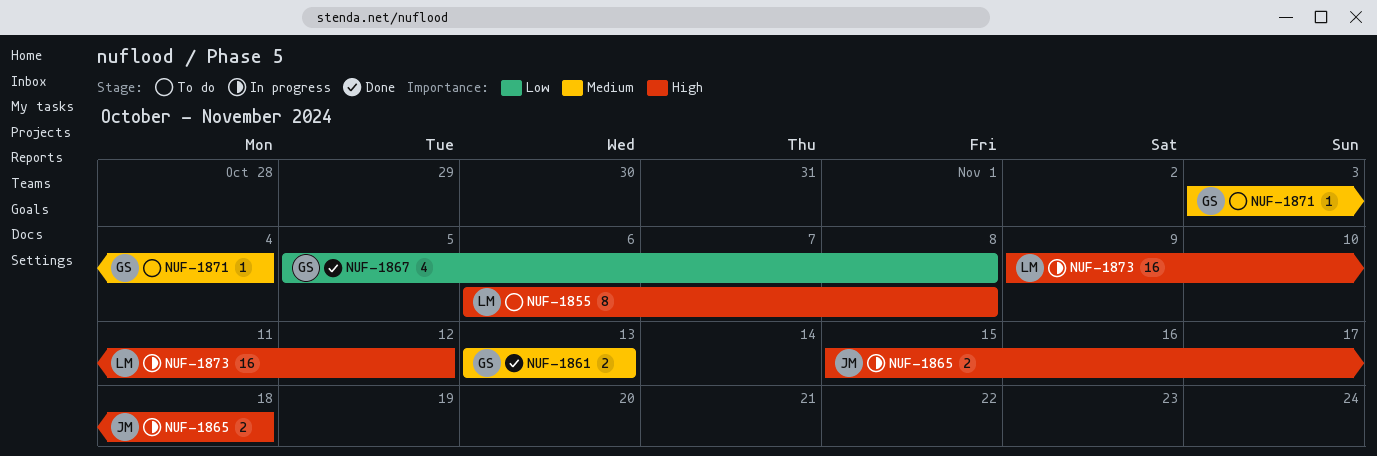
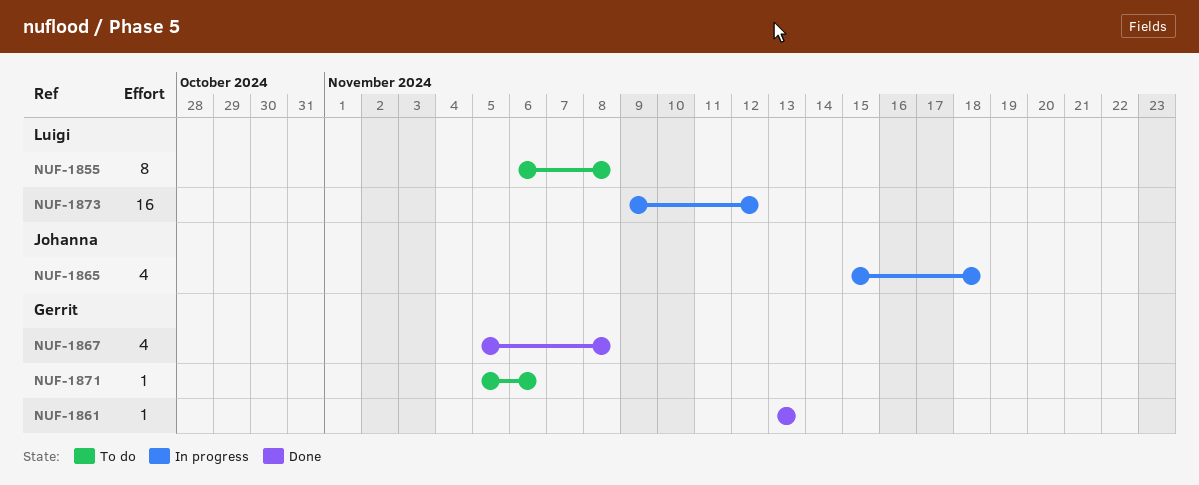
NUF-1861, estimate: 2 -> 1
NUF-1865, estimate: 2 -> 4
NUF-1871, start: Nov 3 -> Nov 5
NUF-1871, due: Nov 4 -> Nov 6

